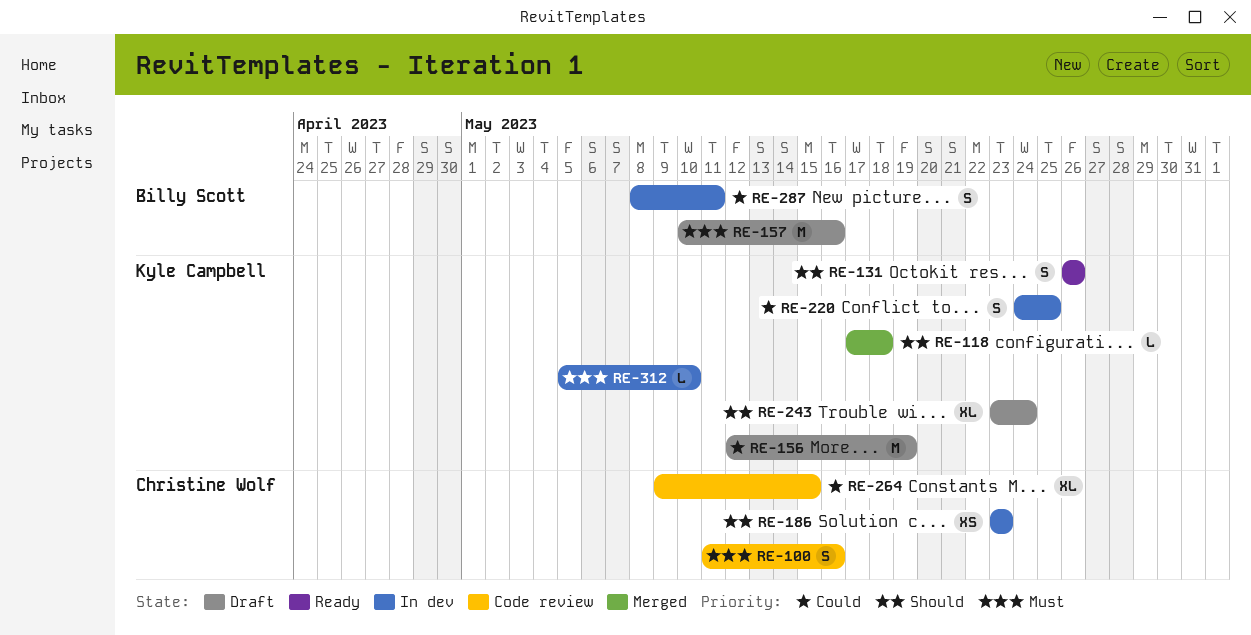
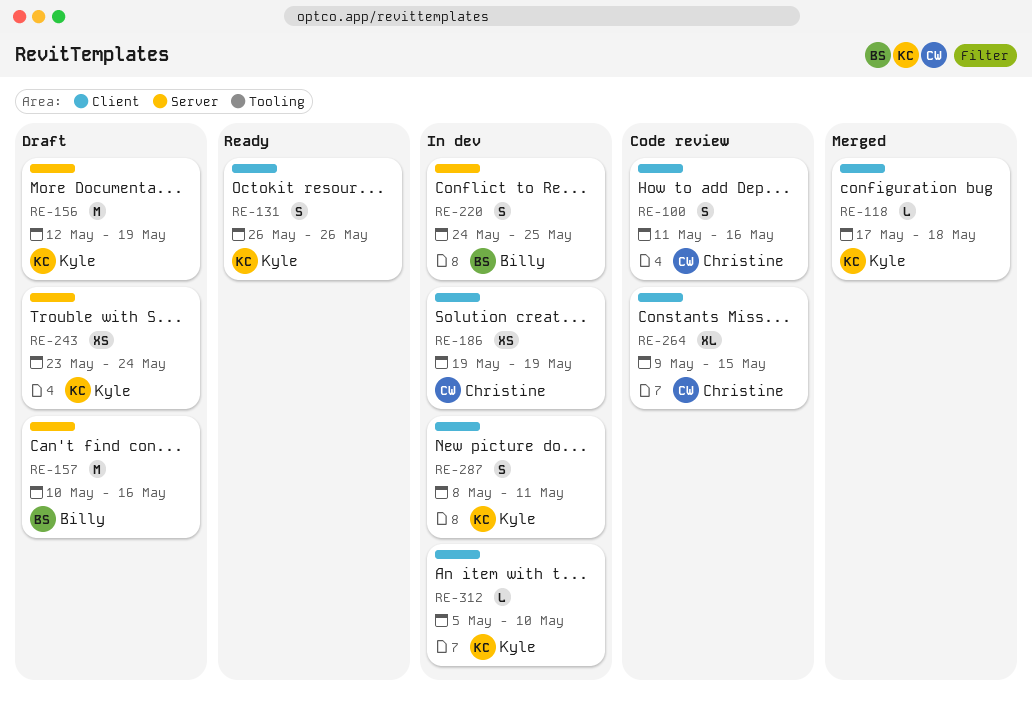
RE-186, start: May 23 -> May 19
RE-186, due: May 23 -> May 19
RE-220, owner: Kyle Campbell -> Billy Scott
RE-243, estimate: XL -> XS
RE-287, owner: Billy Scott -> Kyle Campbell

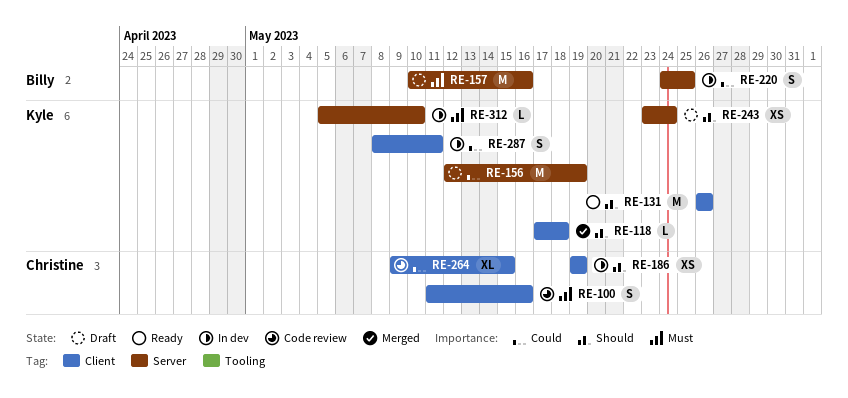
RE-131, estimate: S -> M
RE-312, label: Client -> Server

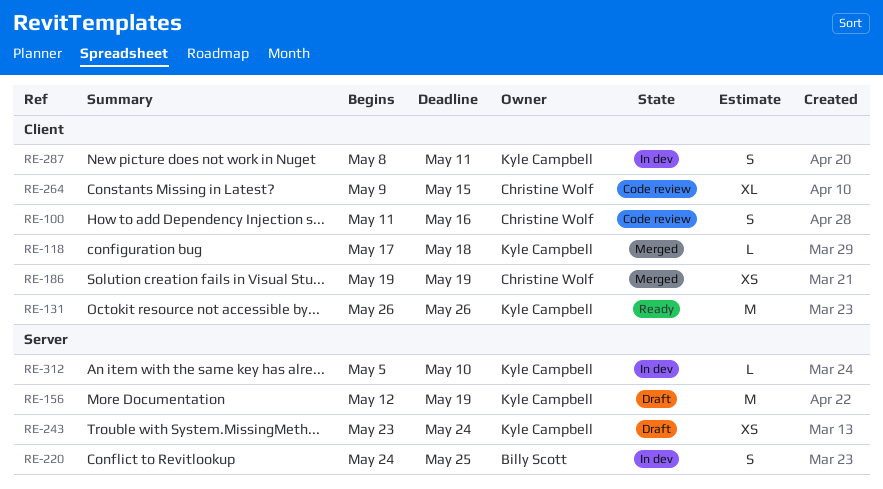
RE-157: present -> none
RE-186, status: In dev -> Merged

